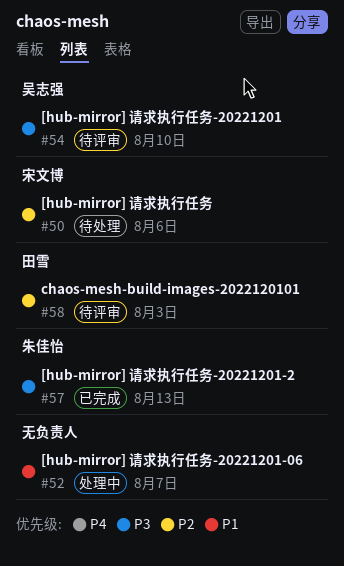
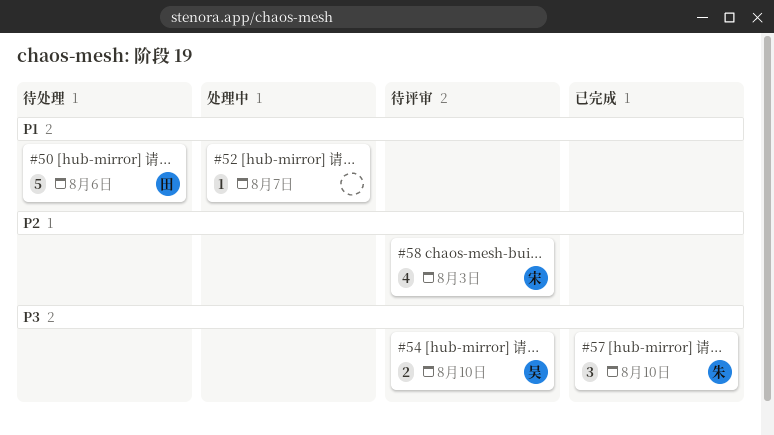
#50, owner: 宋文博 -> 田雪
#50, priority: P2 -> P1
#57, due: Aug 13 -> Aug 10
#58, owner: 田雪 -> 宋文博

